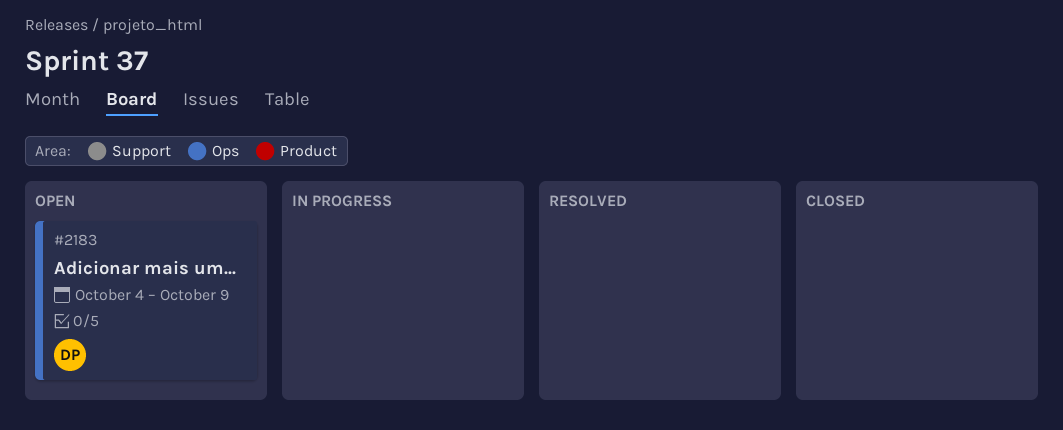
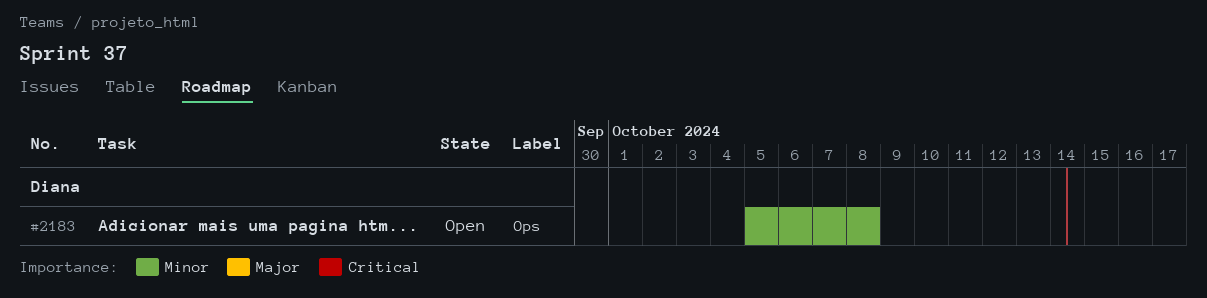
#2183, start: Oct 4 -> Oct 5
#2183, due: Oct 9 -> Oct 8

